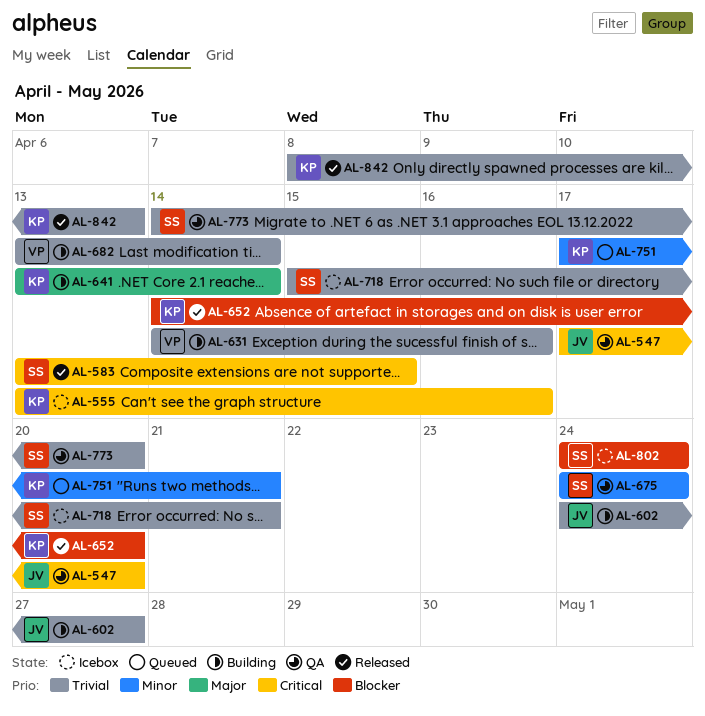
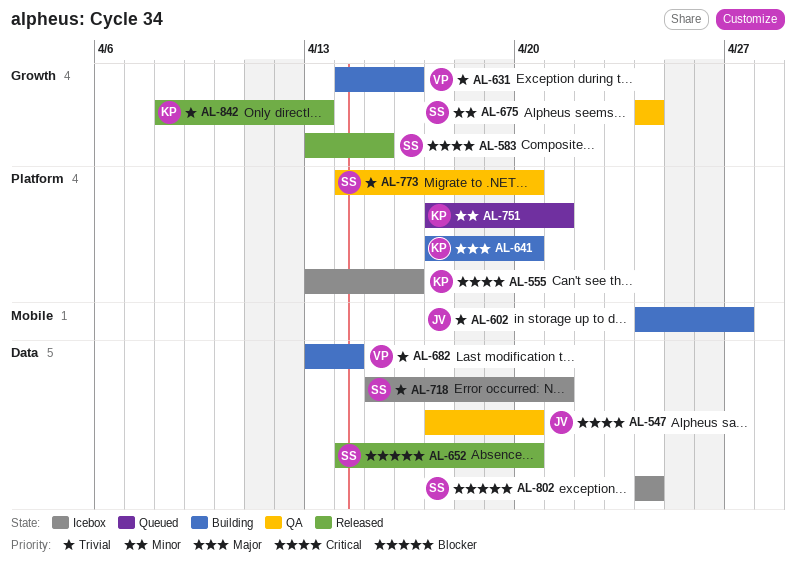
AL-641, start: Apr 13 -> Apr 17
AL-641, due: Apr 14 -> Apr 20
AL-652, owner: KP -> SS

